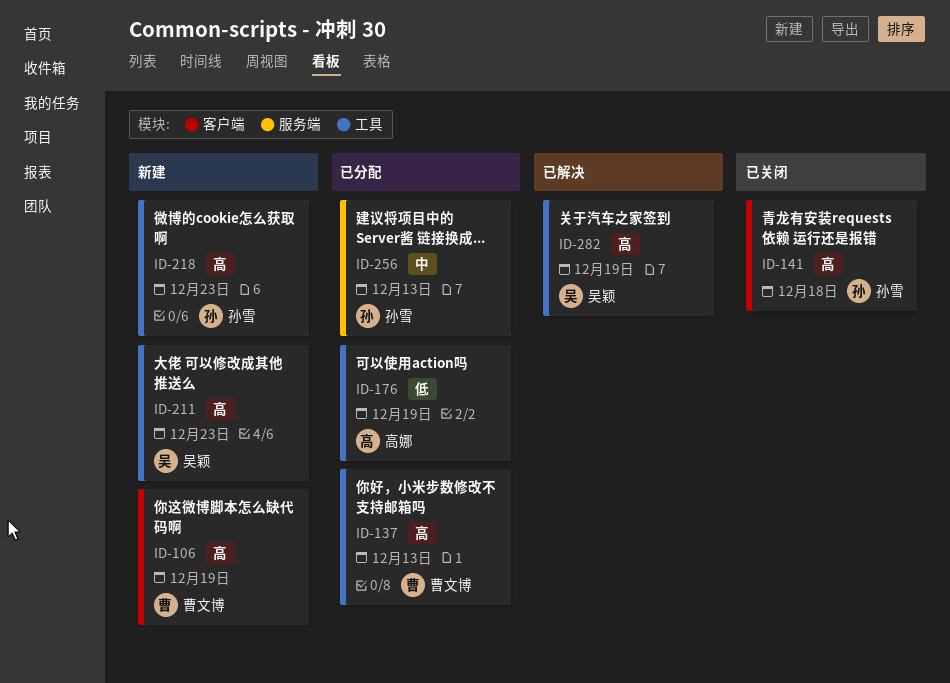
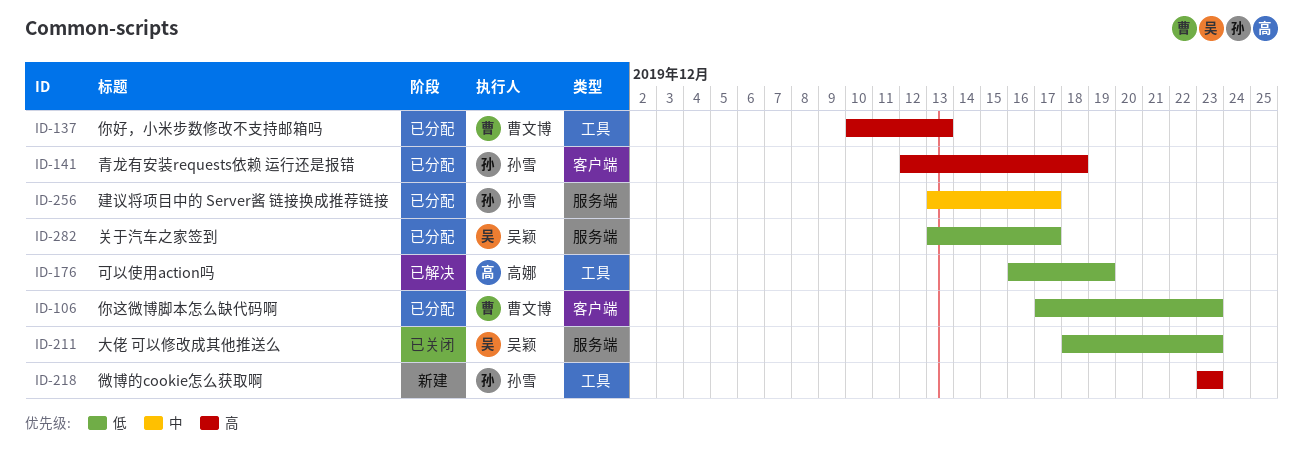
ID-106, status: 新建 -> 已分配
ID-106, priority: 高 -> 低
ID-106, due: Dec 19 -> Dec 23
ID-141, status: 已关闭 -> 已分配
ID-176, status: 已分配 -> 已解决
ID-211, status: 新建 -> 已关闭
ID-211, priority: 高 -> 低
ID-211, label: 工具 -> 服务端
ID-256, due: Dec 13 -> Dec 17
ID-282, status: 已解决 -> 已分配
ID-282, priority: 高 -> 低
ID-282, label: 工具 -> 服务端
ID-282, due: Dec 19 -> Dec 17

